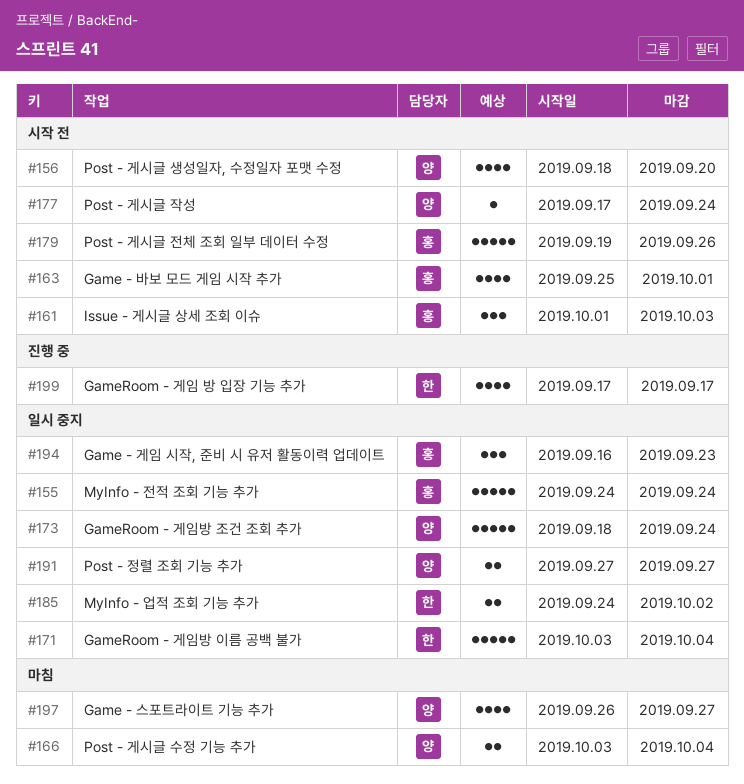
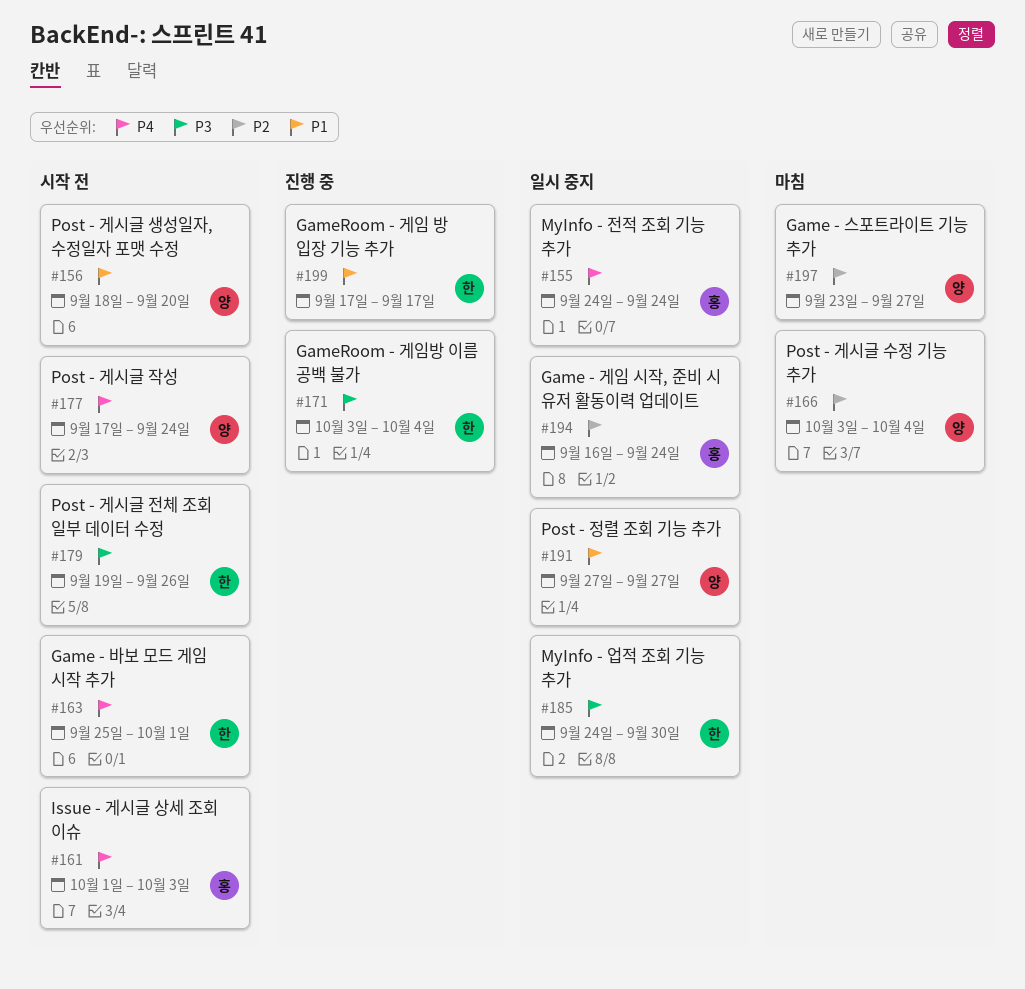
#163, owner: 홍 -> 한
#171, status: 일시 중지 -> 진행 중
#173: present -> none
#179, owner: 홍 -> 한
#185, due: Oct 2 -> Sep 30
#194, due: Sep 23 -> Sep 24
#197, start: Sep 26 -> Sep 23

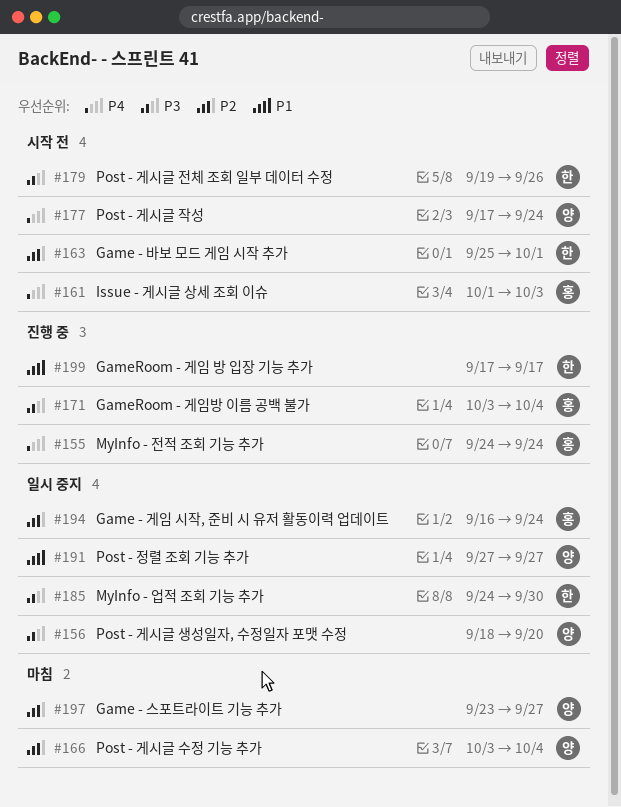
#155, status: 일시 중지 -> 진행 중
#156, status: 시작 전 -> 일시 중지
#156, priority: P1 -> P3
#163, priority: P4 -> P2
#171, owner: 한 -> 홍

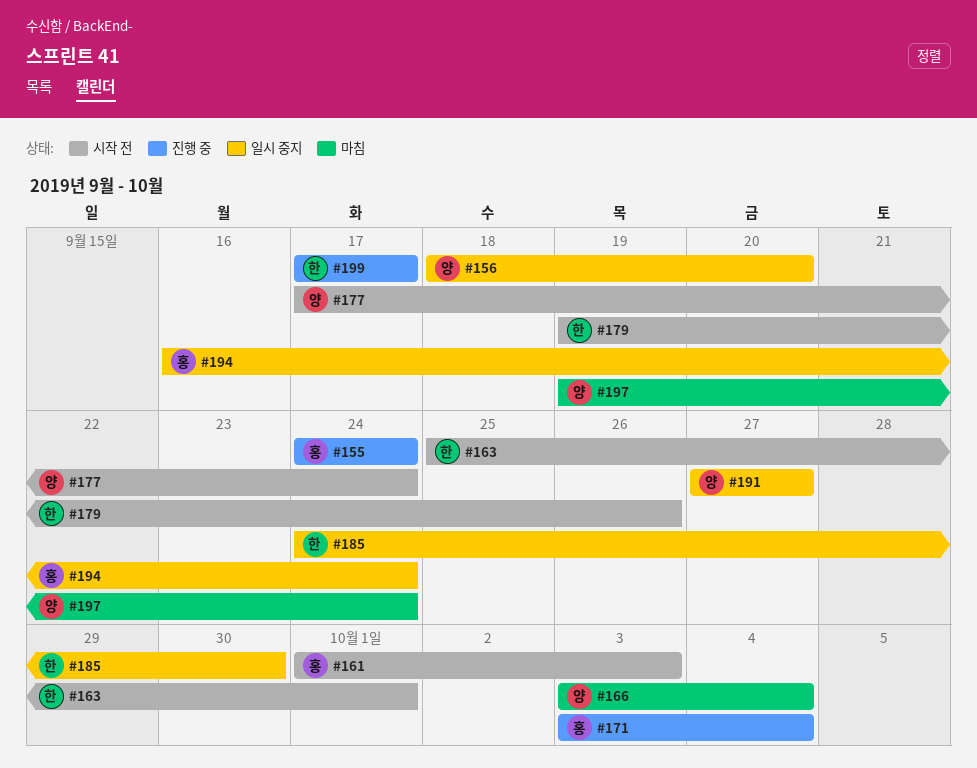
#197, start: Sep 23 -> Sep 19
#197, due: Sep 27 -> Sep 24

